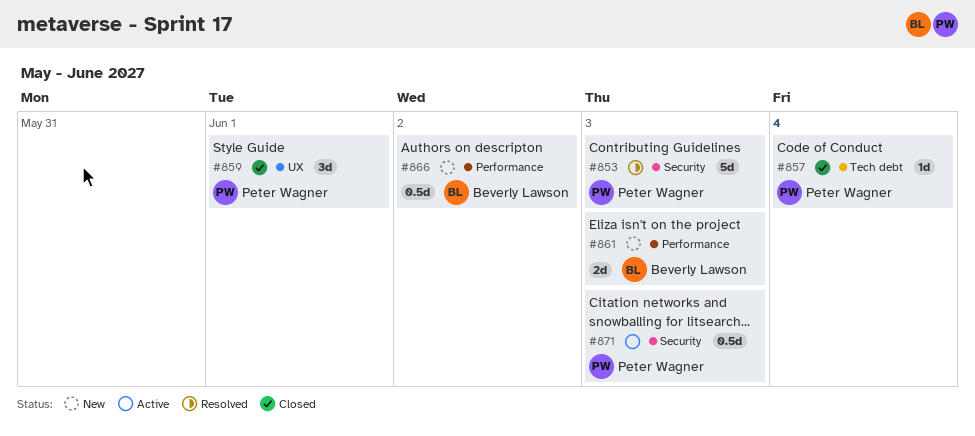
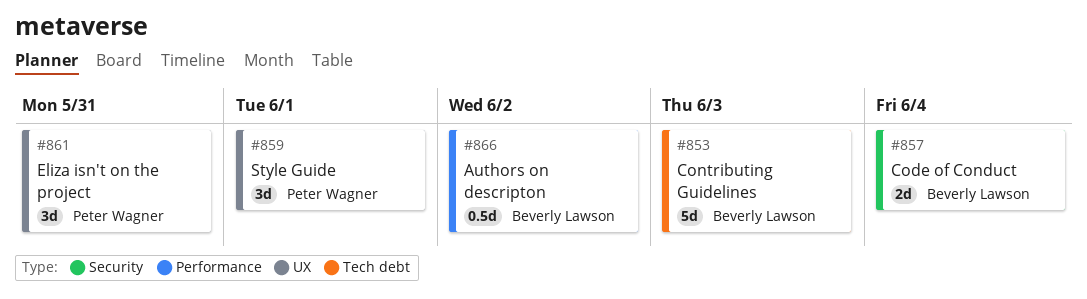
#853, owner: Peter Wagner -> Beverly Lawson
#853, label: Security -> Tech debt
#857, owner: Peter Wagner -> Beverly Lawson
#857, label: Tech debt -> Security
#857, estimate: 1d -> 2d
#861, owner: Beverly Lawson -> Peter Wagner
#861, label: Performance -> UX
#861, estimate: 2d -> 3d
#861, due: Jun 3 -> May 31
#871: present -> none

